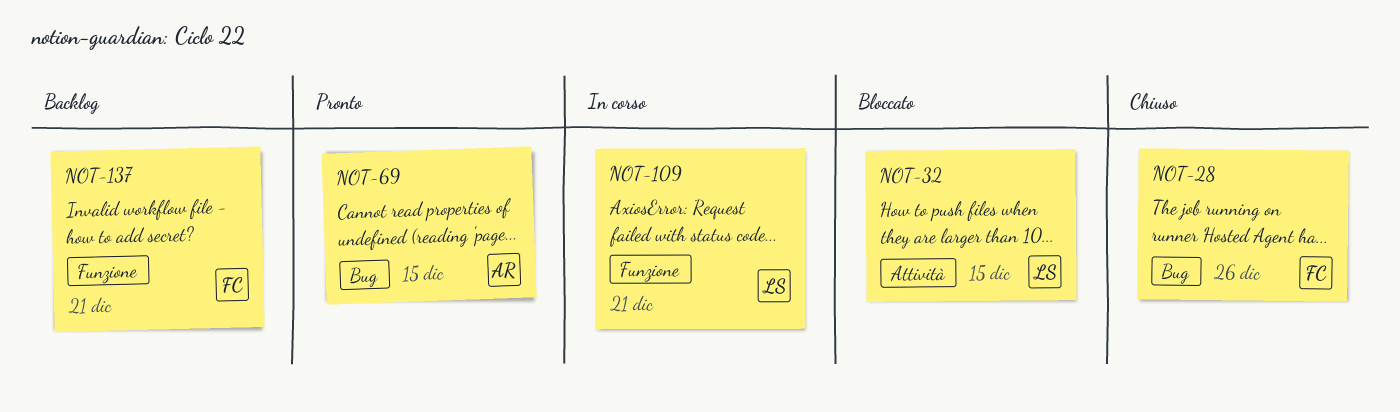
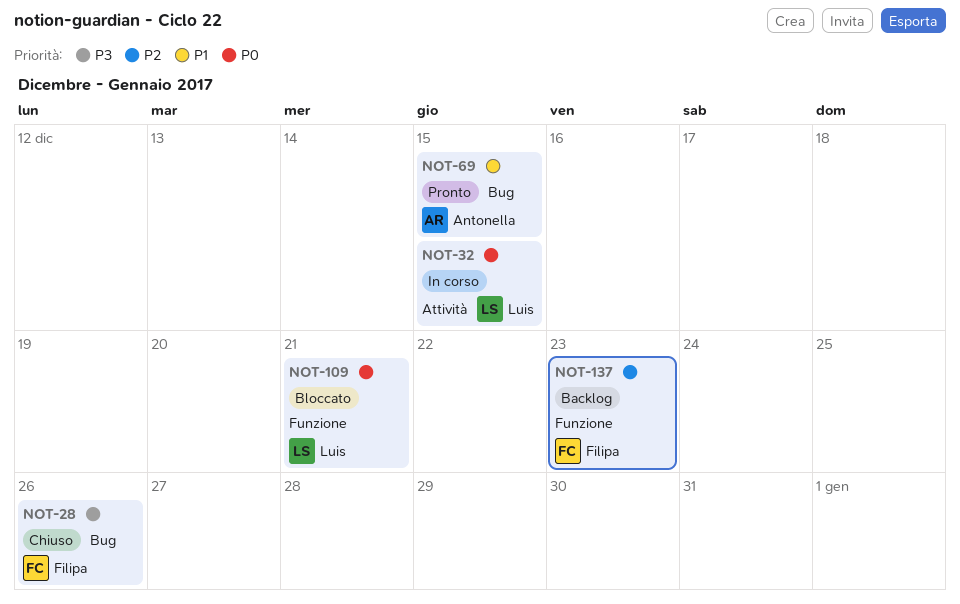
NOT-32, status: Bloccato -> In corso
NOT-109, status: In corso -> Bloccato
NOT-137, due: Dec 21 -> Dec 23

